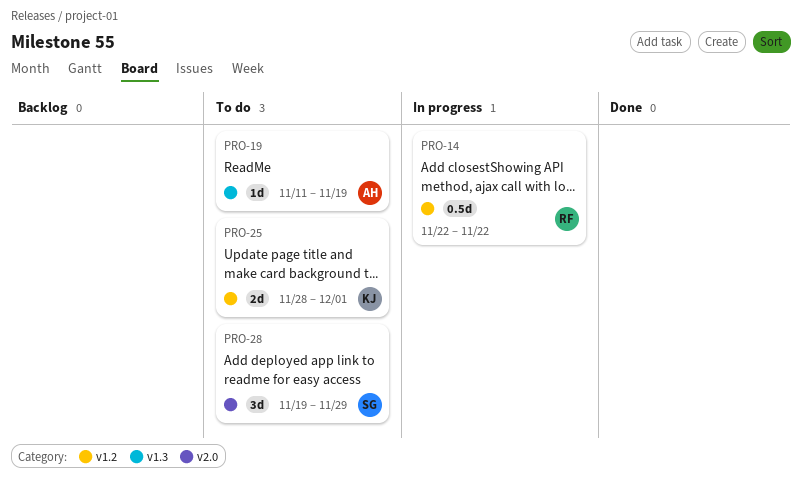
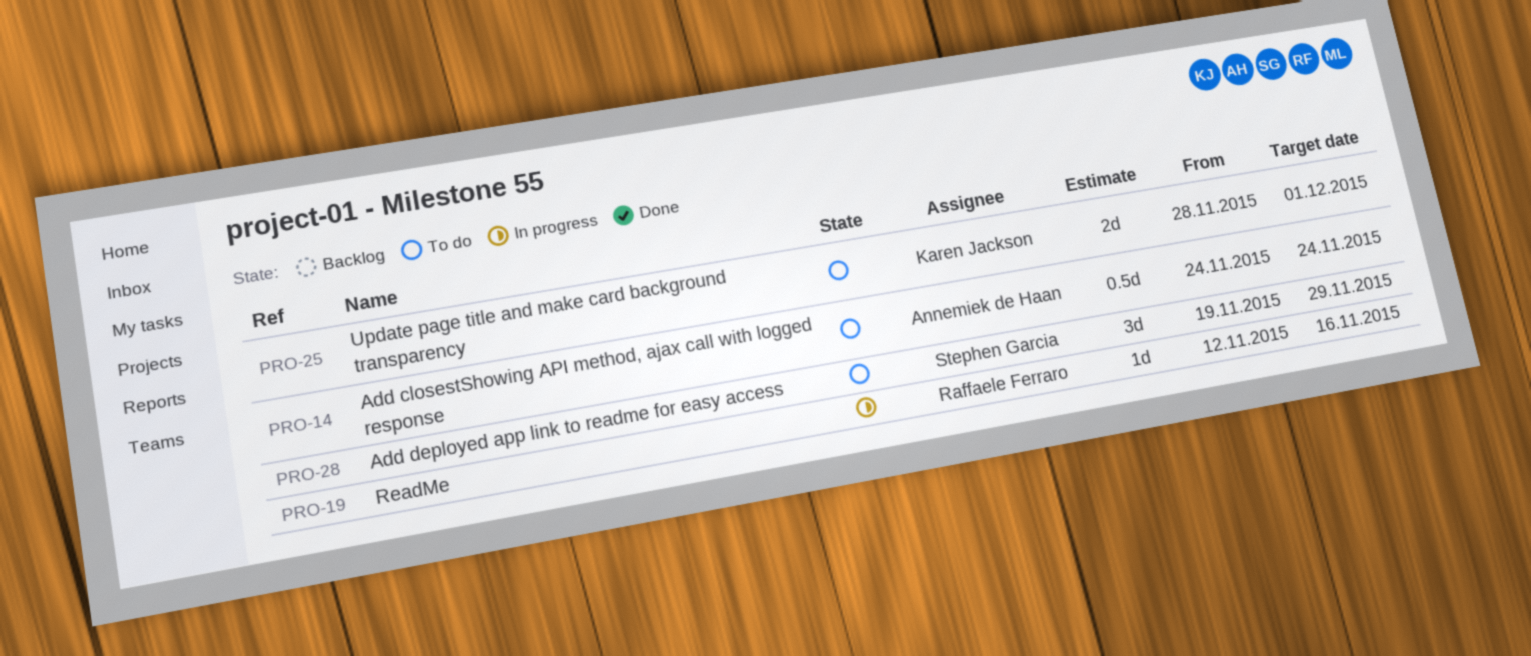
PRO-14, status: In progress -> To do
PRO-14, owner: Raffaele Ferraro -> Annemiek de Haan
PRO-14, start: Nov 22 -> Nov 24
PRO-14, due: Nov 22 -> Nov 24
PRO-19, status: To do -> In progress
PRO-19, owner: Annemiek de Haan -> Raffaele Ferraro
PRO-19, start: Nov 11 -> Nov 12
PRO-19, due: Nov 19 -> Nov 16

